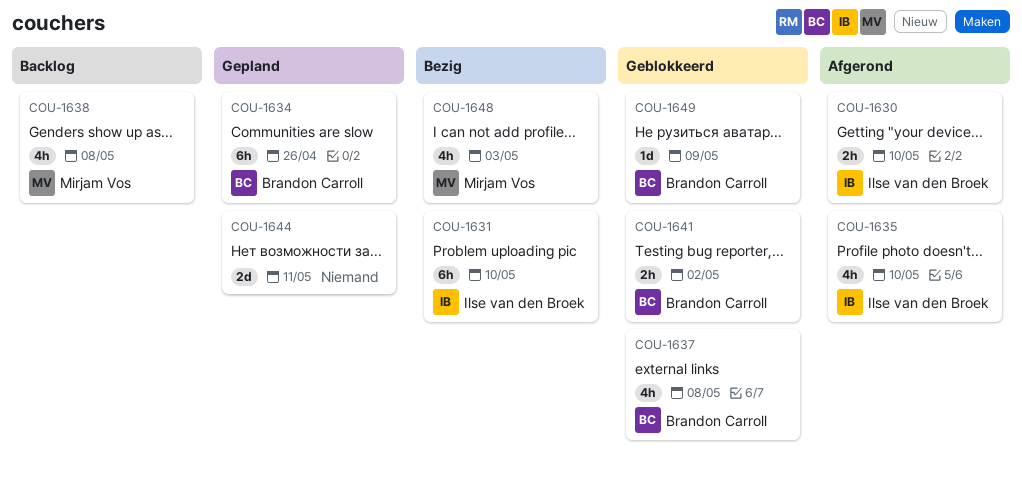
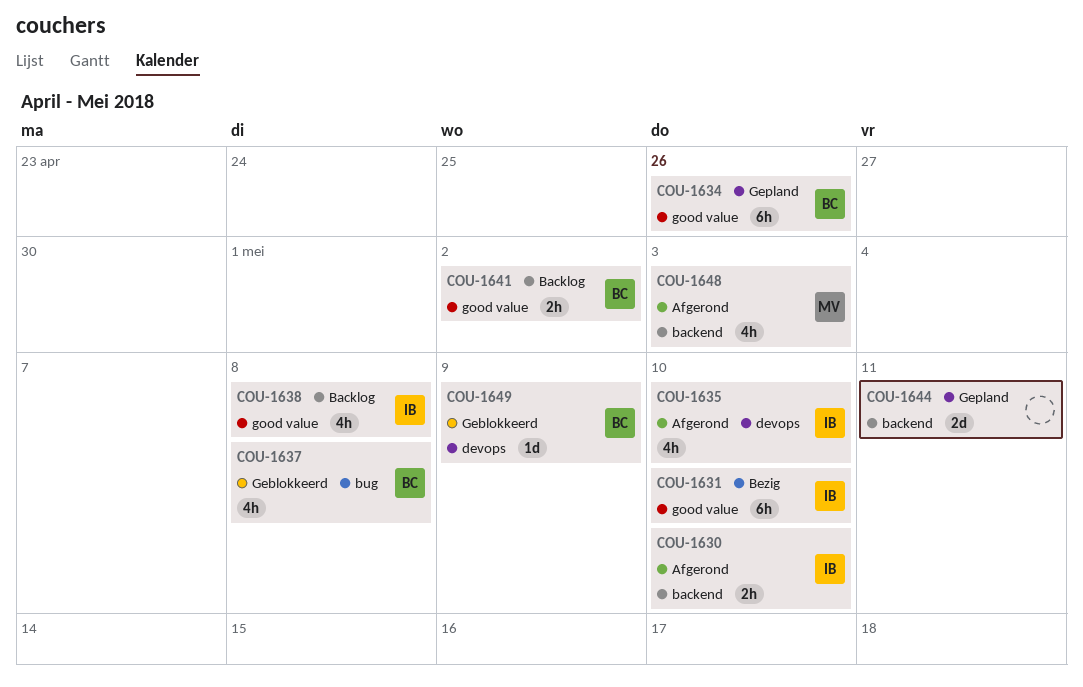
COU-1638, owner: Mirjam Vos -> Ilse van den Broek
COU-1641, status: Geblokkeerd -> Backlog
COU-1648, status: Bezig -> Afgerond

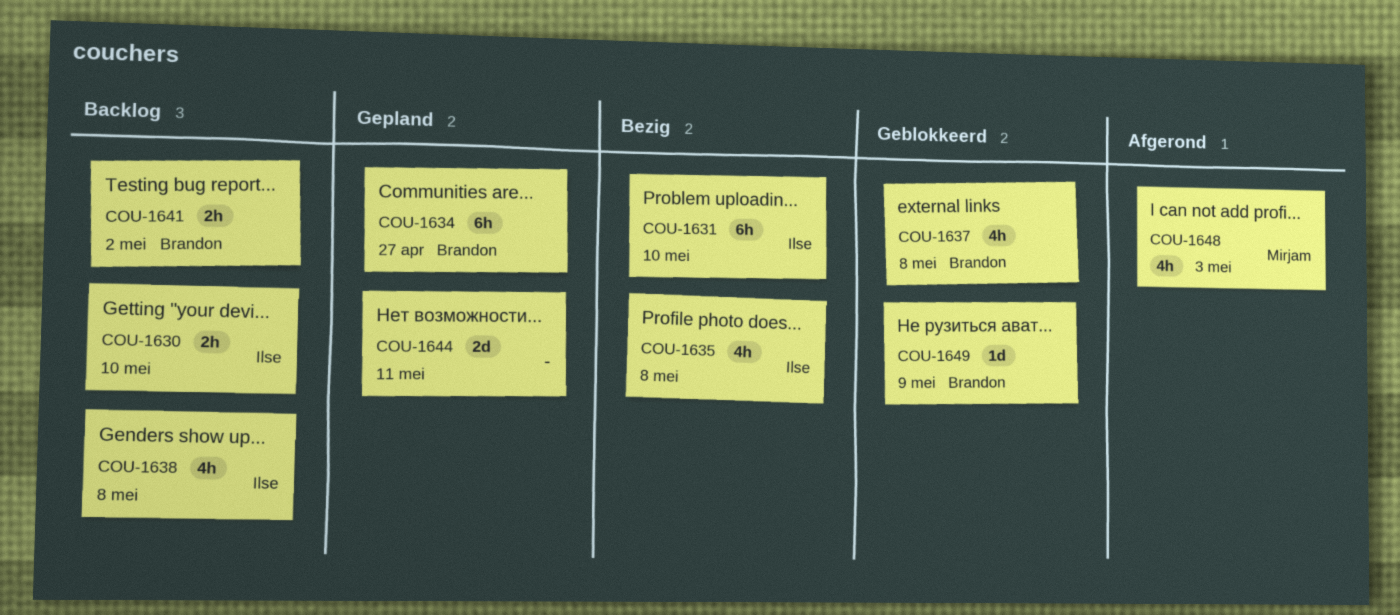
COU-1630, status: Afgerond -> Backlog
COU-1634, due: Apr 26 -> Apr 27
COU-1635, status: Afgerond -> Bezig
COU-1635, due: May 10 -> May 8

